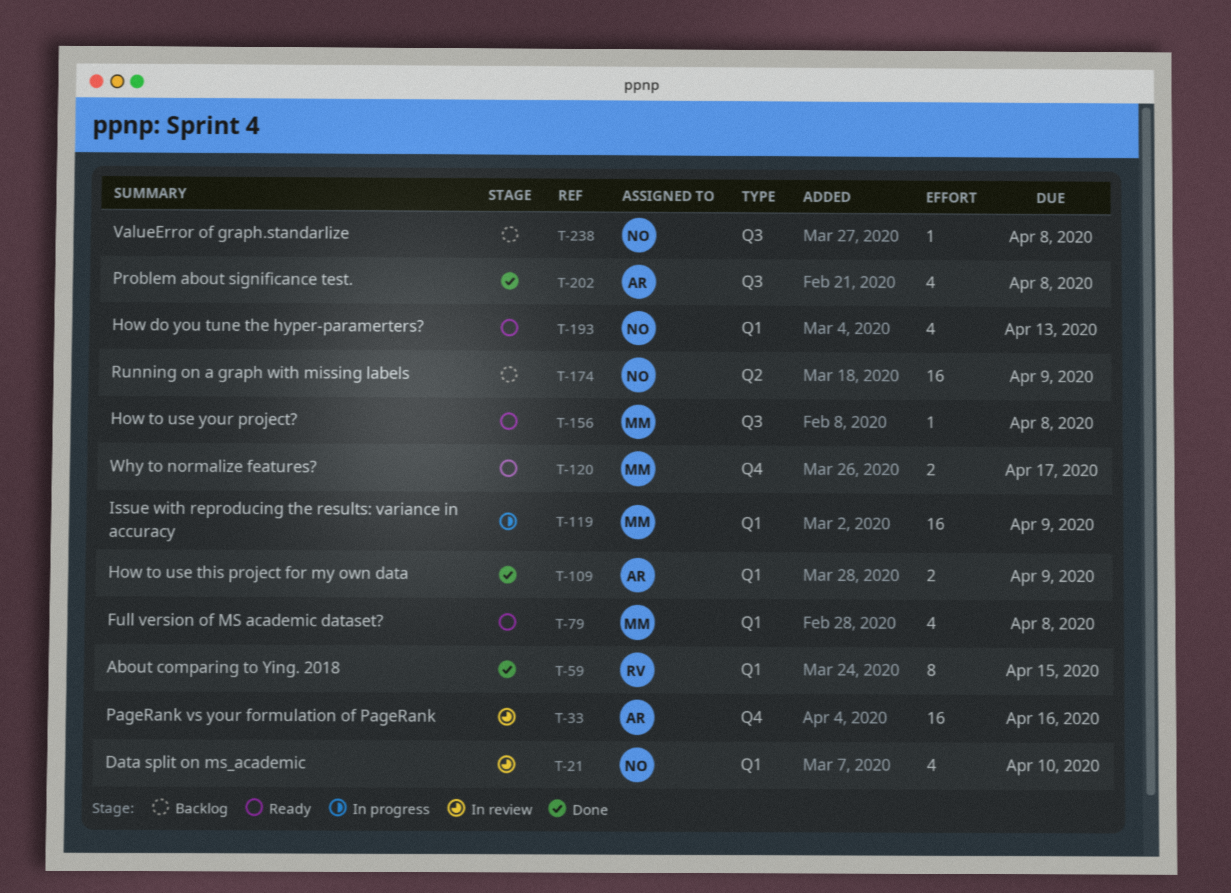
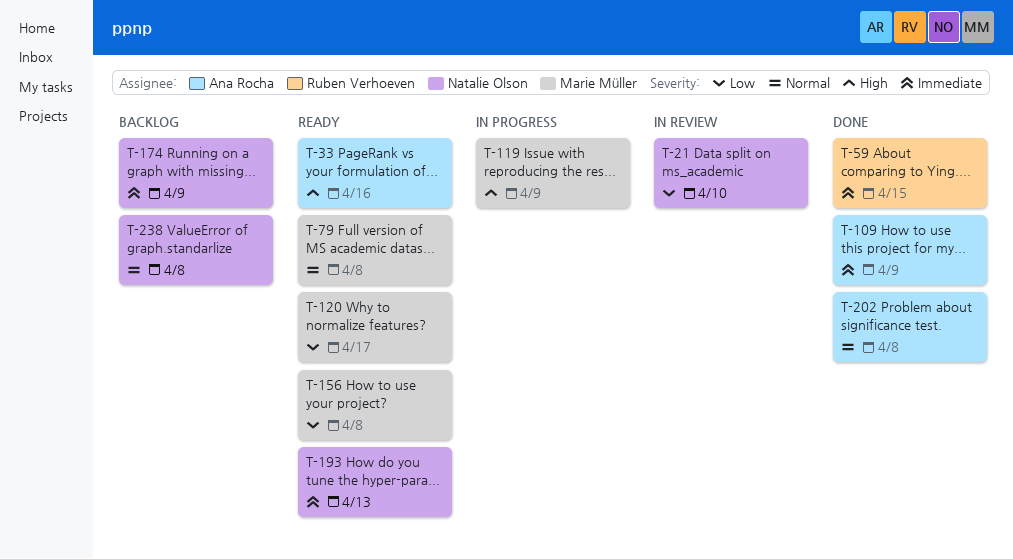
T-33, status: In review -> Ready

